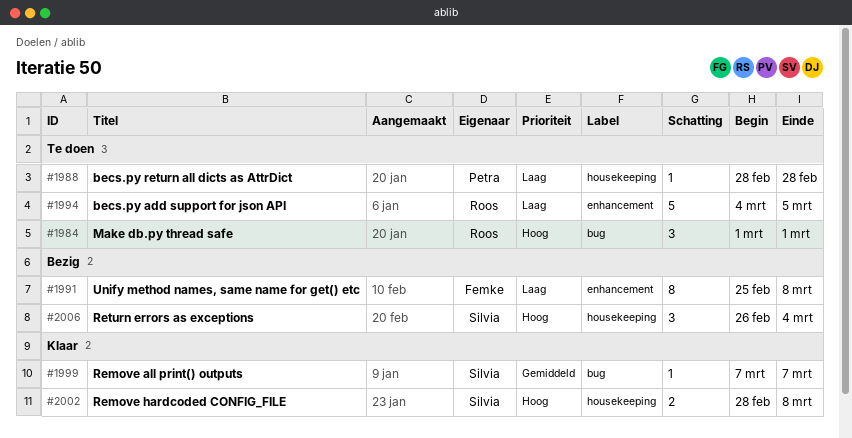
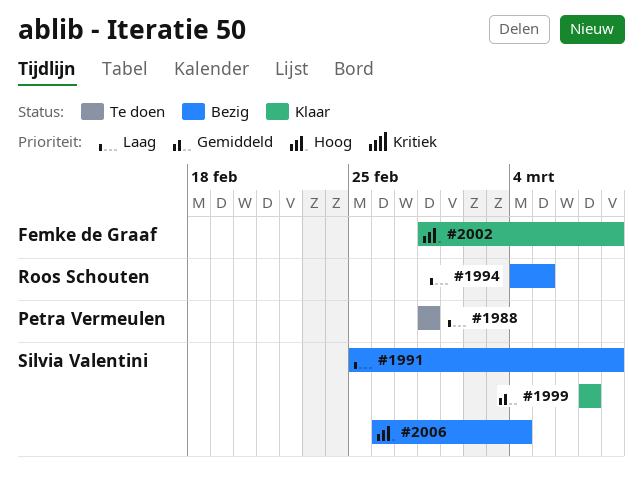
#1984: present -> none
#1991, owner: Femke de Graaf -> Silvia Valentini
#1994, status: Te doen -> Bezig
#2002, owner: Silvia Valentini -> Femke de Graaf

